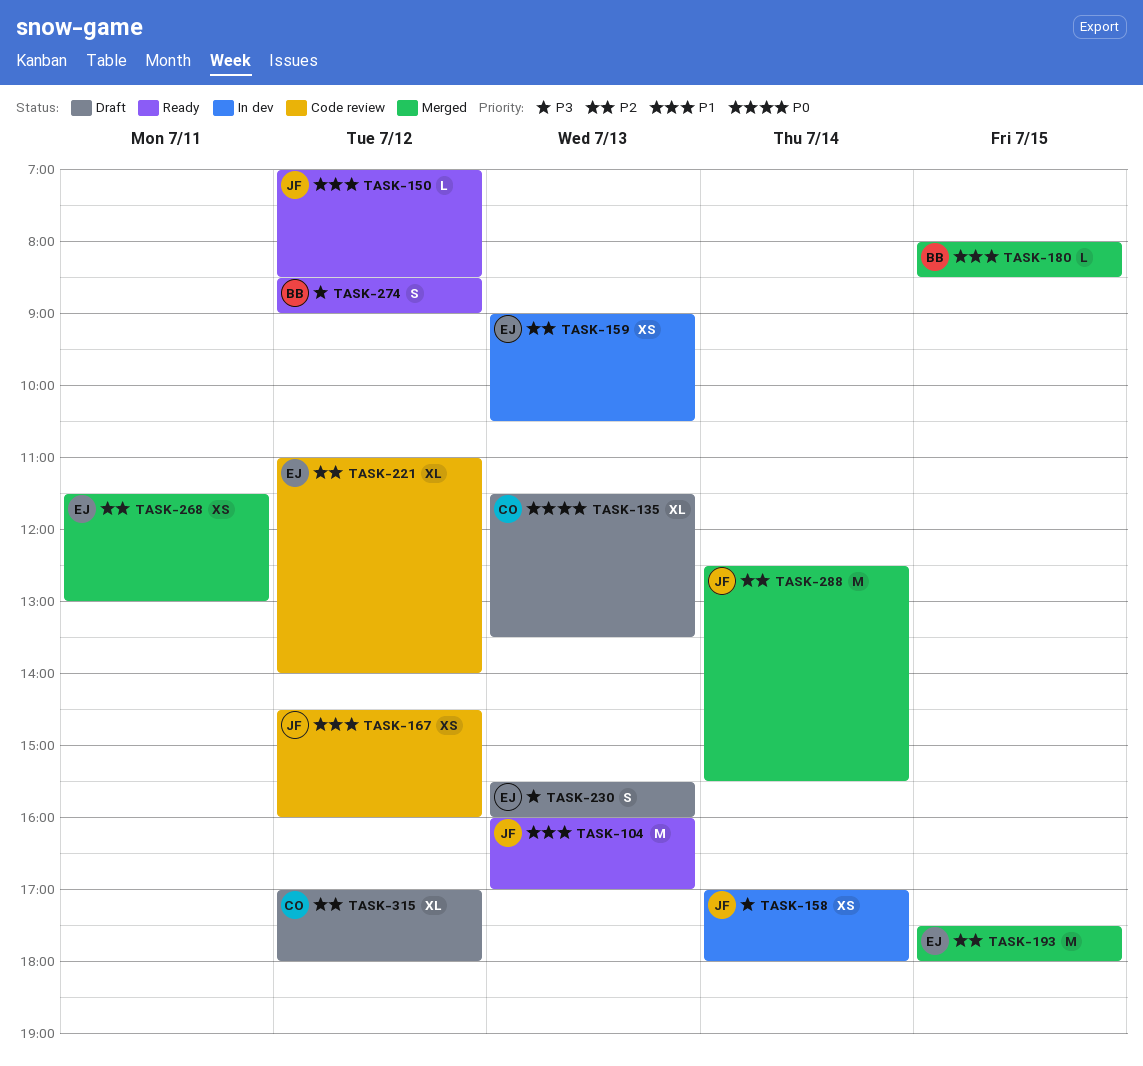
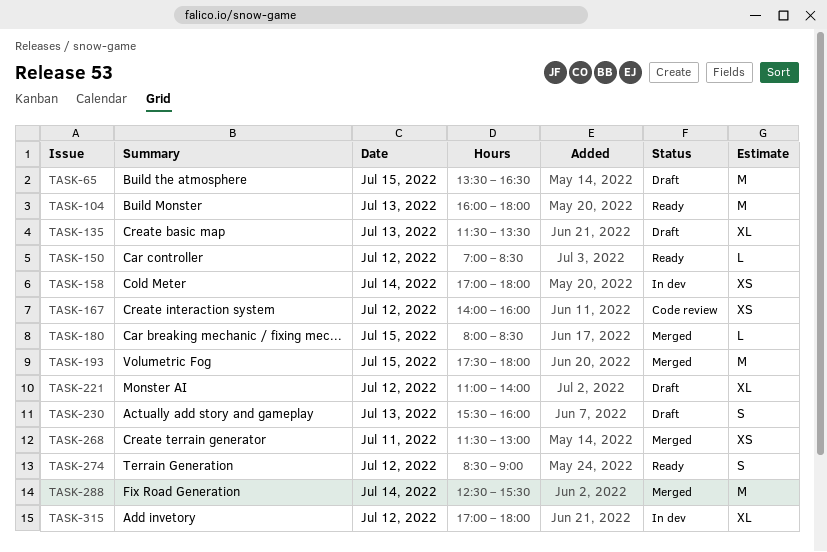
TASK-65: none -> present
TASK-104, ends: 17:00 -> 18:00
TASK-159: present -> none
TASK-167, begins: 14:30 -> 14:00
TASK-221, status: Code review -> Draft
TASK-315, status: Draft -> In dev

